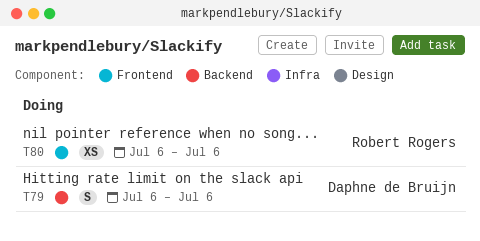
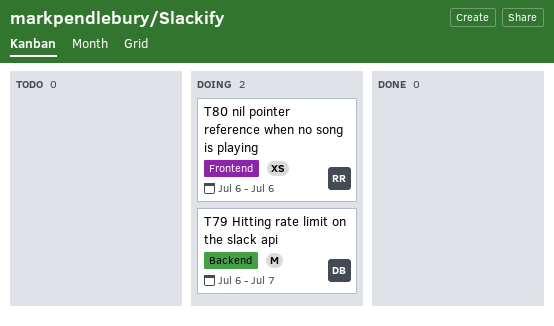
T79, estimate: S -> M
T79, due: Jul 6 -> Jul 7

